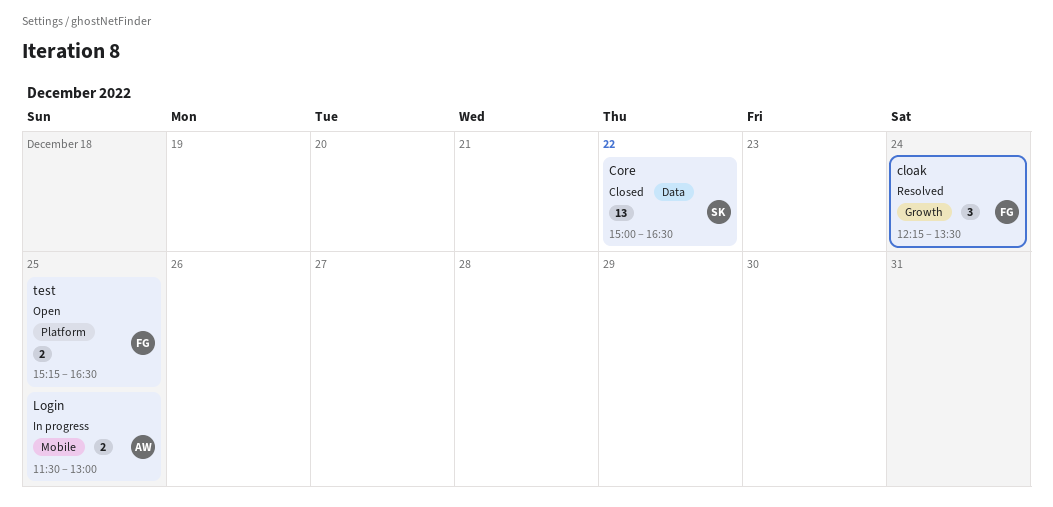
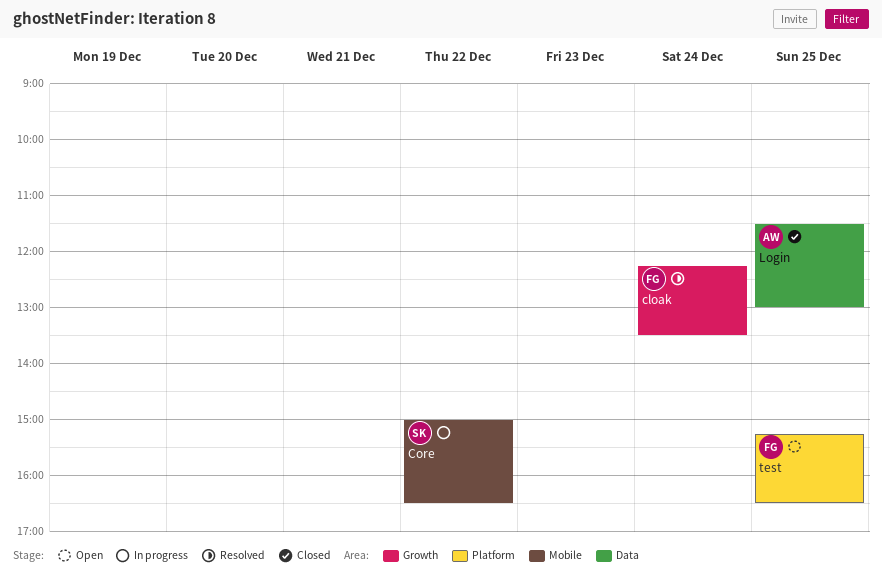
Core, status: Closed -> In progress
Core, label: Data -> Mobile
Login, status: In progress -> Closed
Login, label: Mobile -> Data

